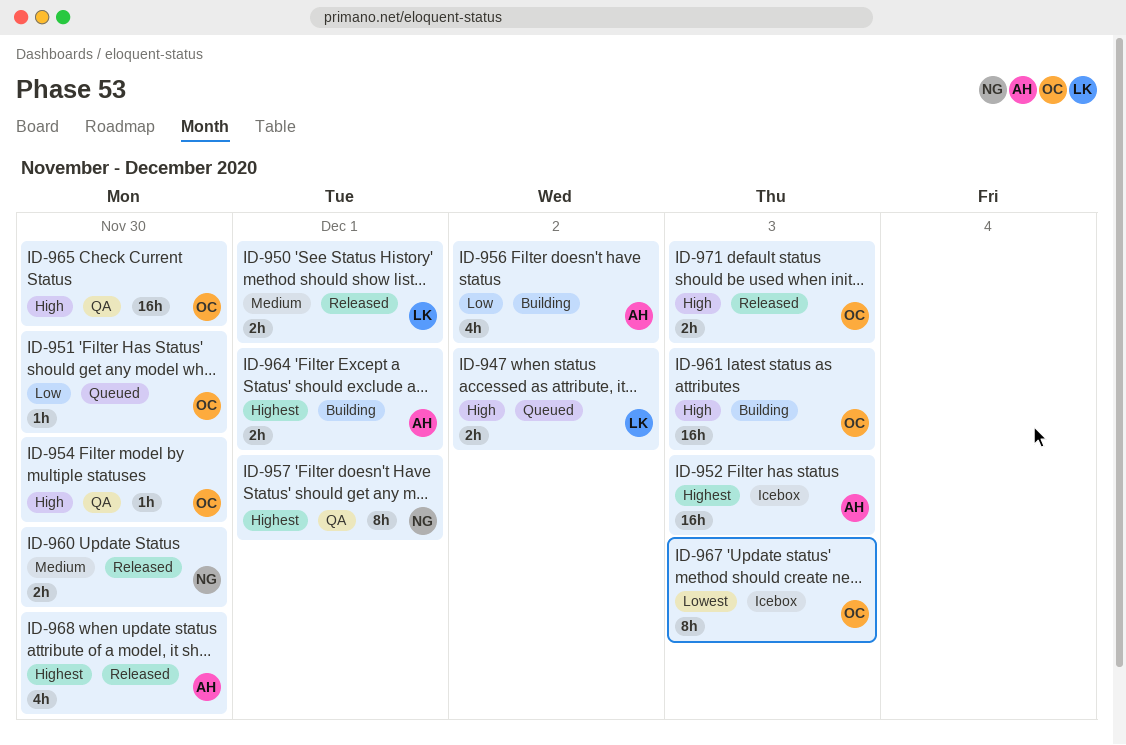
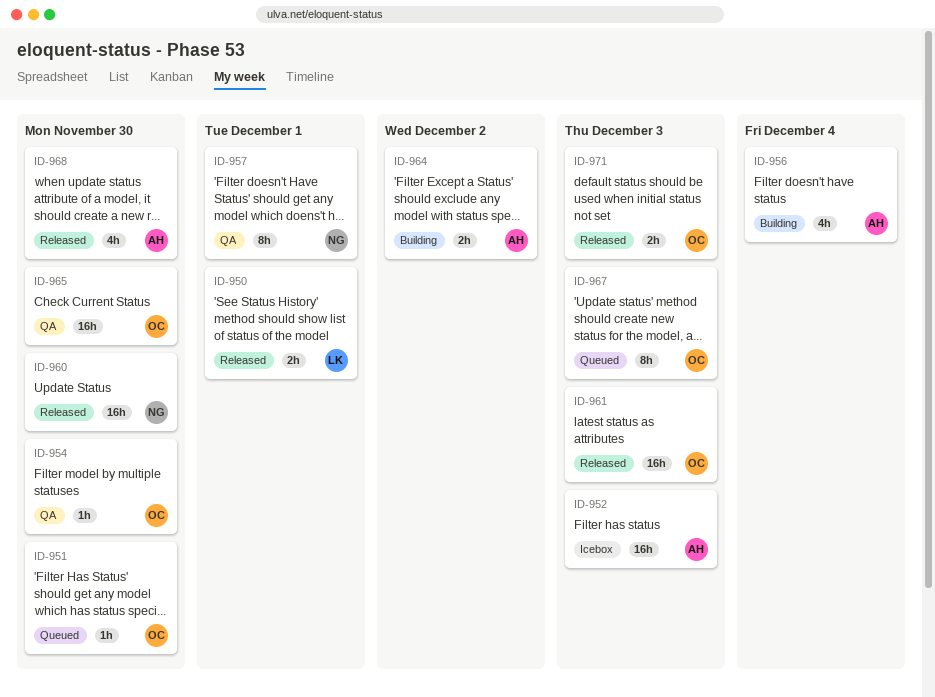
ID-947: present -> none
ID-956, due: Dec 2 -> Dec 4
ID-960, estimate: 2h -> 16h
ID-961, status: Building -> Released
ID-964, due: Dec 1 -> Dec 2
ID-967, status: Icebox -> Queued

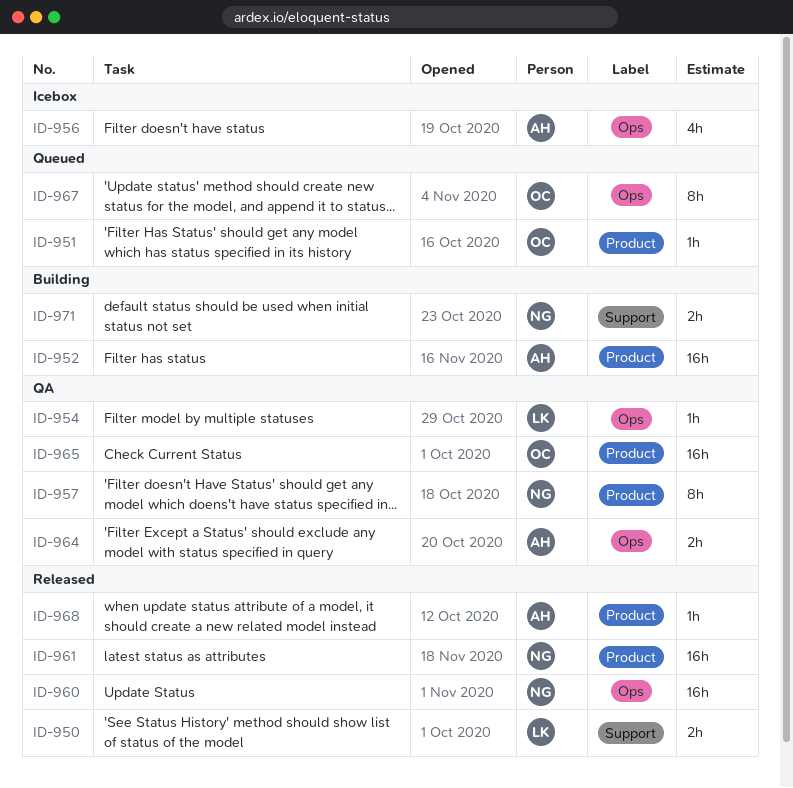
ID-952, status: Icebox -> Building
ID-954, owner: OC -> LK
ID-956, status: Building -> Icebox
ID-961, owner: OC -> NG
ID-964, status: Building -> QA
ID-968, estimate: 4h -> 1h
ID-971, status: Released -> Building
ID-971, owner: OC -> NG

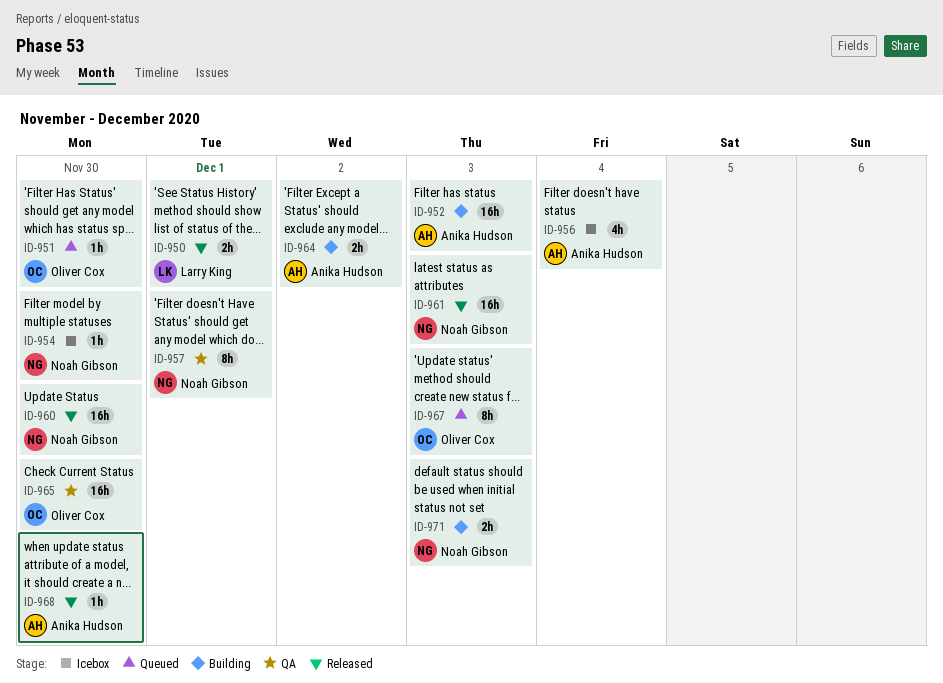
ID-954, status: QA -> Icebox
ID-954, owner: Larry King -> Noah Gibson
ID-964, status: QA -> Building

